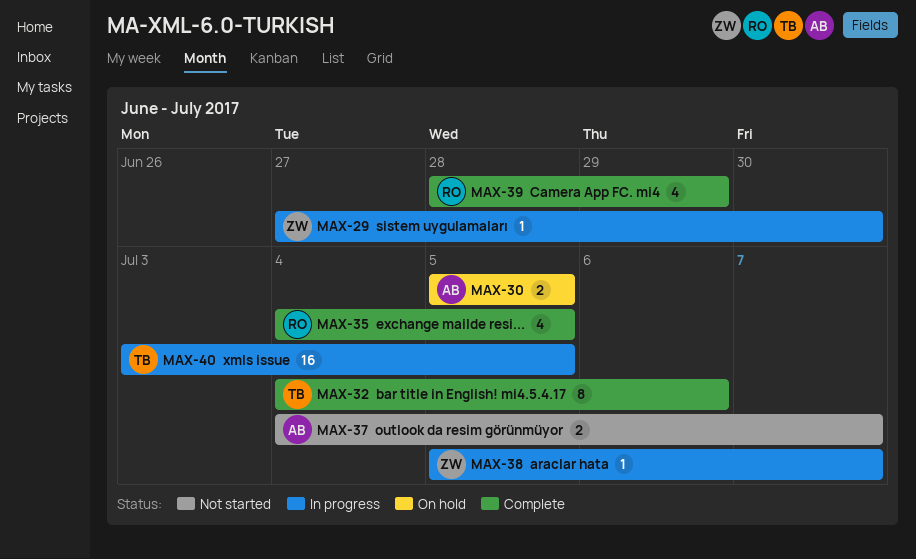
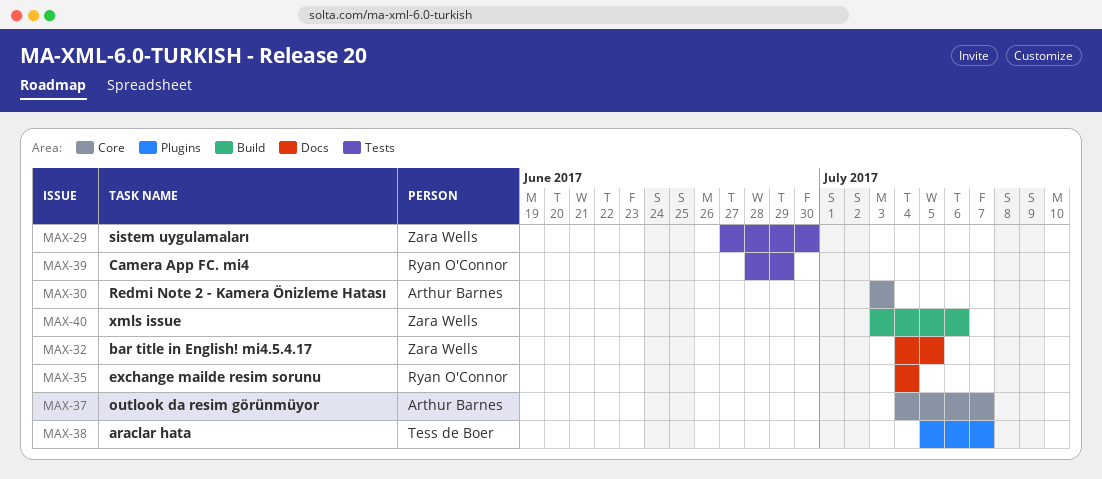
MAX-30, start: Jul 5 -> Jul 3
MAX-30, due: Jul 5 -> Jul 3
MAX-32, owner: Tess de Boer -> Zara Wells
MAX-32, due: Jul 6 -> Jul 5
MAX-35, due: Jul 5 -> Jul 4
MAX-38, owner: Zara Wells -> Tess de Boer
MAX-40, owner: Tess de Boer -> Zara Wells
MAX-40, due: Jul 5 -> Jul 6

